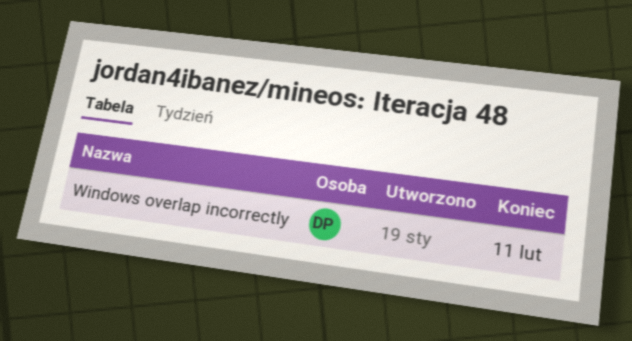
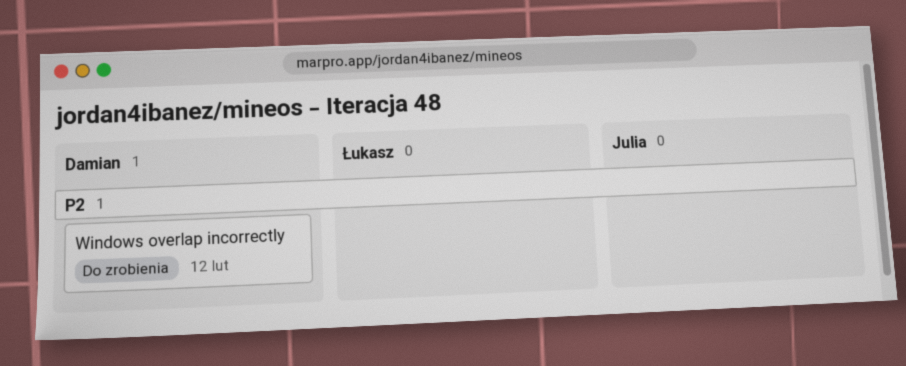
Windows overlap incorrectly, due: Feb 11 -> Feb 12

